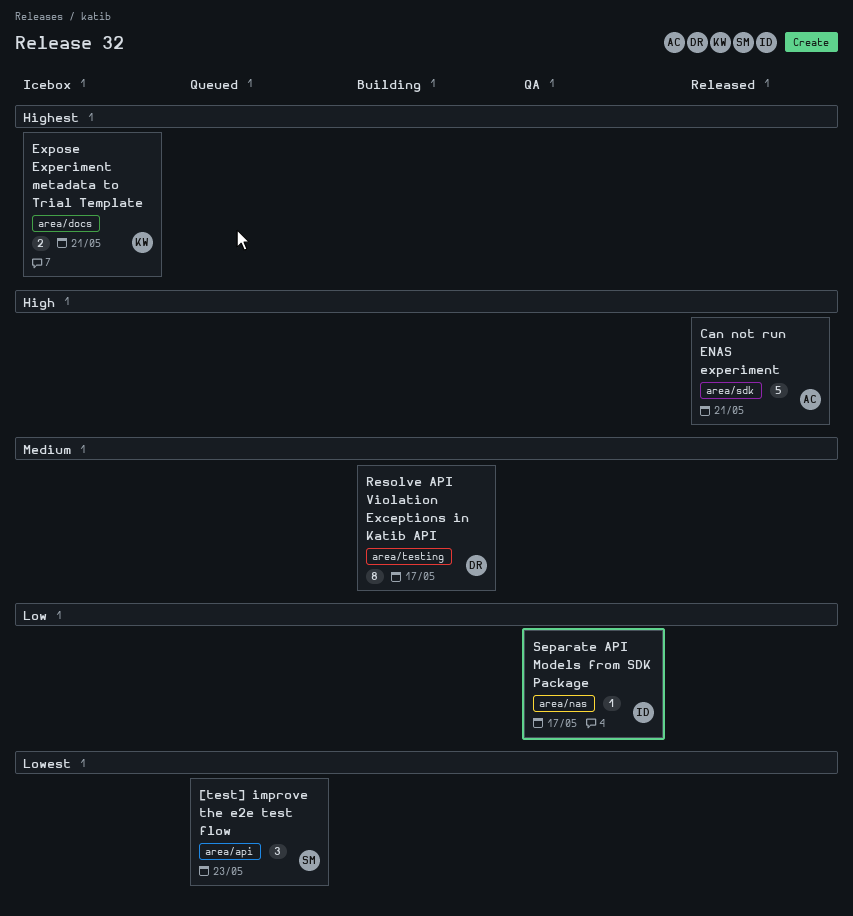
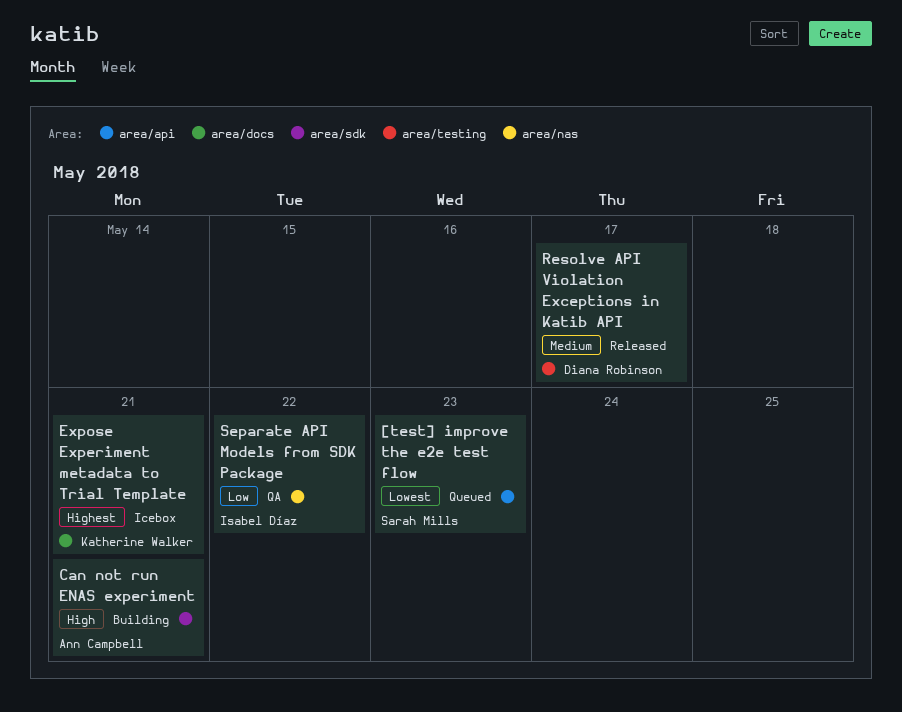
Can not run ENAS experiment, status: Released -> Building
Resolve API Violation Exceptions in Katib API, status: Building -> Released
Separate API Models from SDK Package, due: May 17 -> May 22

